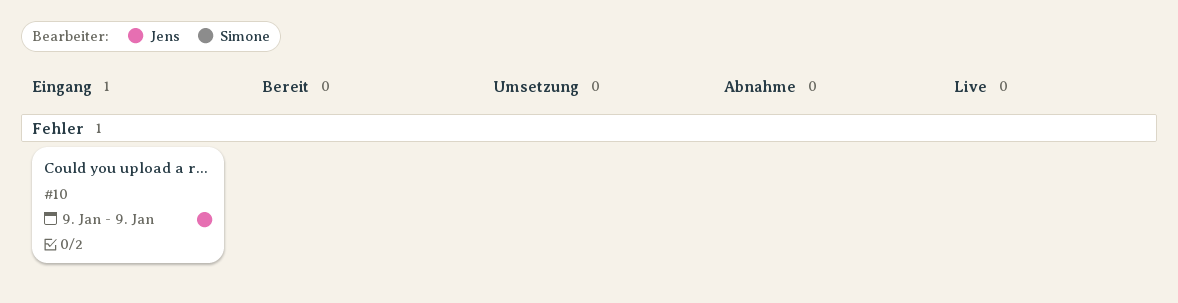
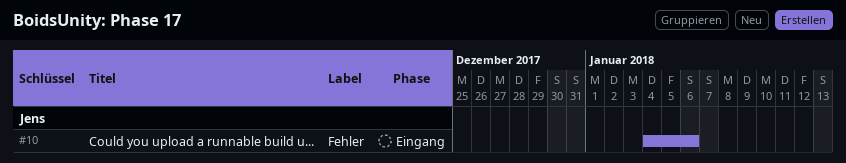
#10, start: Jan 9 -> Jan 4
#10, due: Jan 9 -> Jan 6

